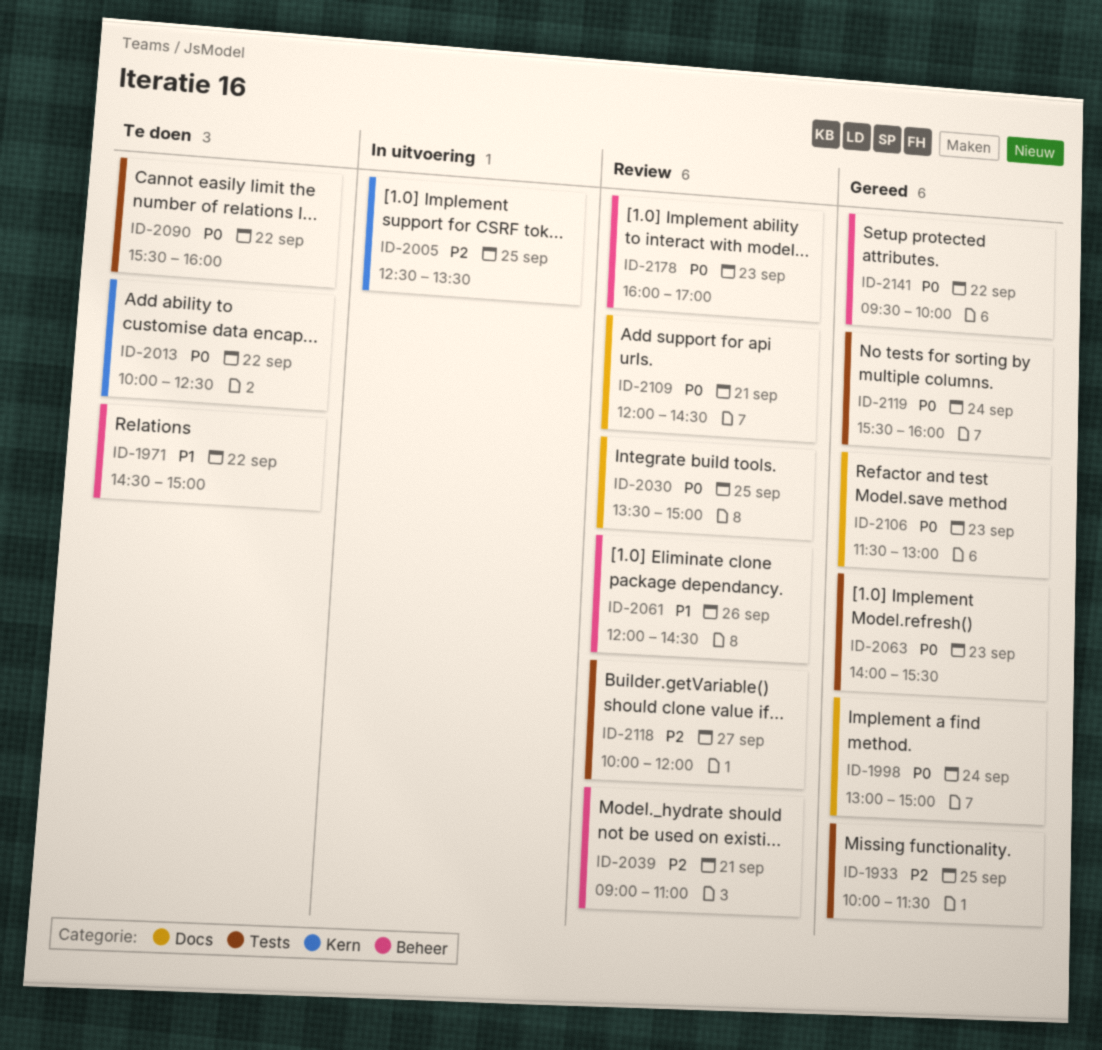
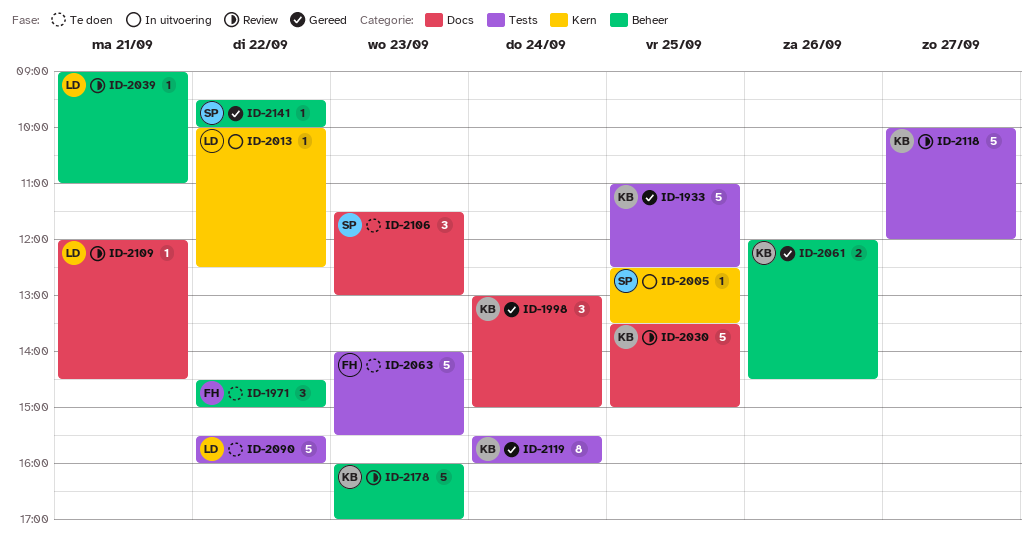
ID-1933, begins: 10:00 -> 11:00
ID-1933, ends: 11:30 -> 12:30
ID-2013, status: Te doen -> In uitvoering
ID-2061, status: Review -> Gereed
ID-2063, status: Gereed -> Te doen
ID-2106, status: Gereed -> Te doen

